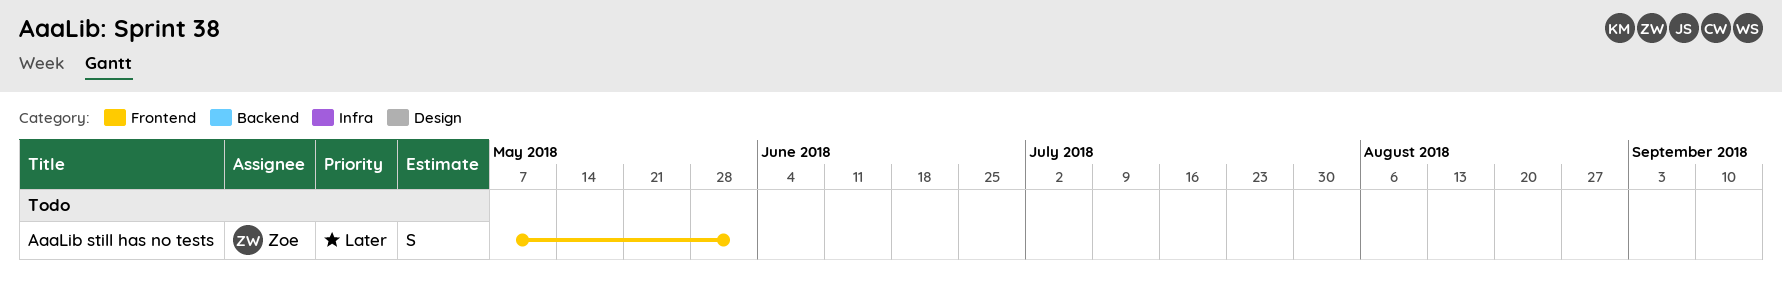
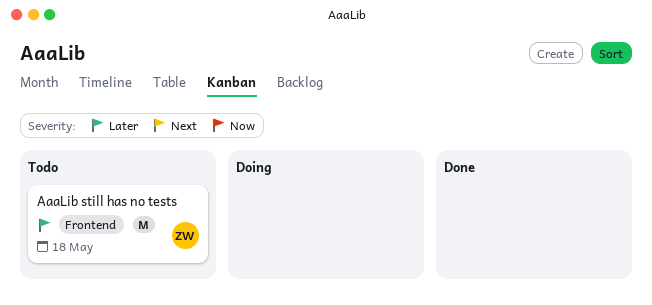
AaaLib still has no tests, estimate: S -> M
AaaLib still has no tests, due: Jun 1 -> May 18

